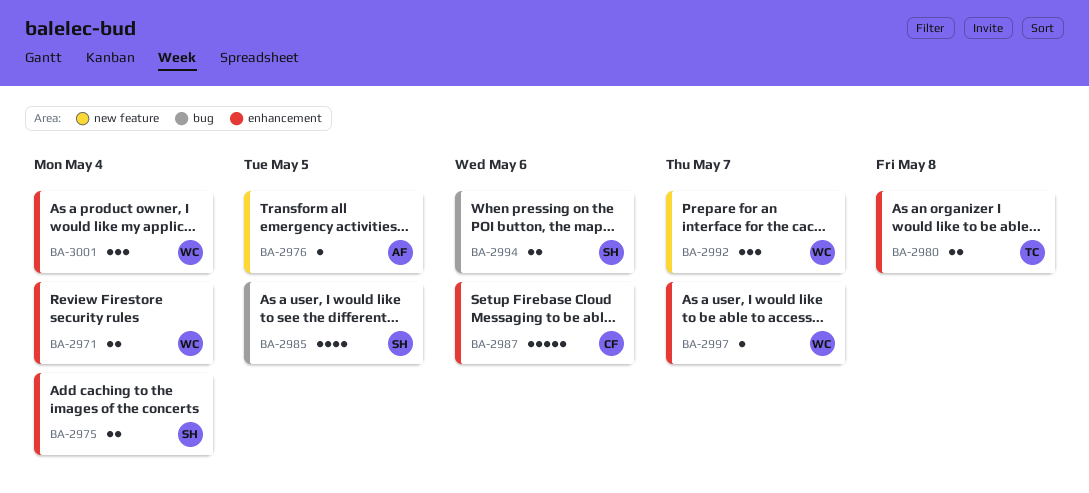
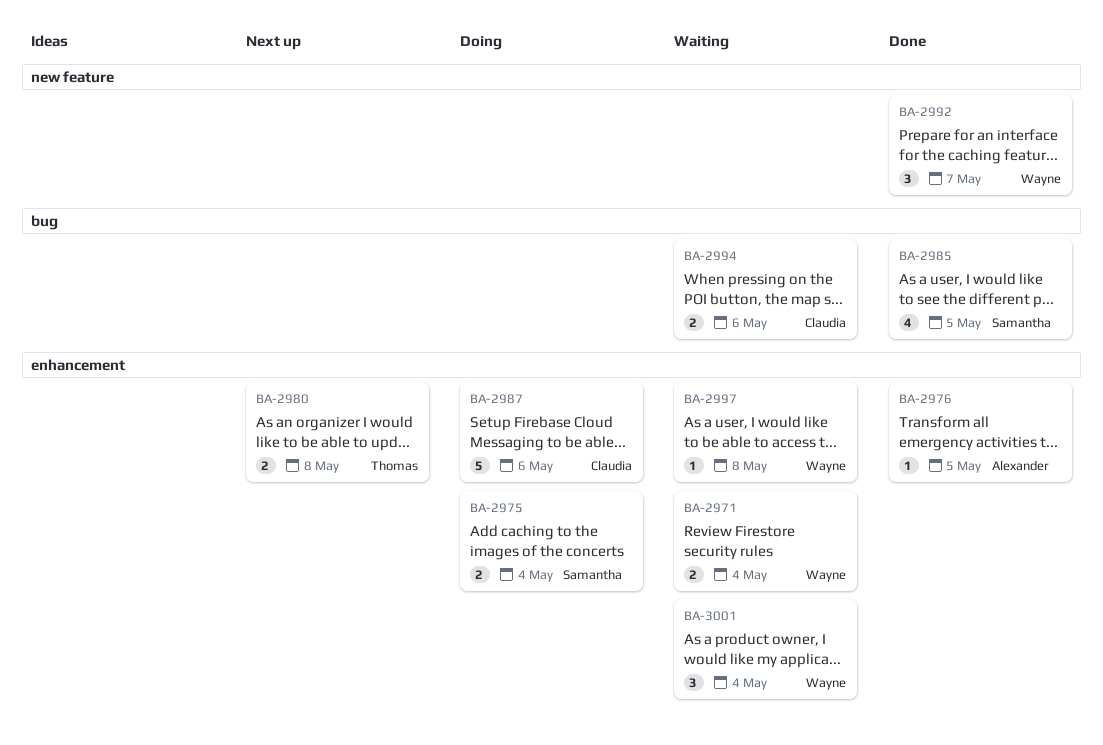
BA-2976, label: new feature -> enhancement
BA-2994, owner: Samantha -> Claudia
BA-2997, due: May 7 -> May 8

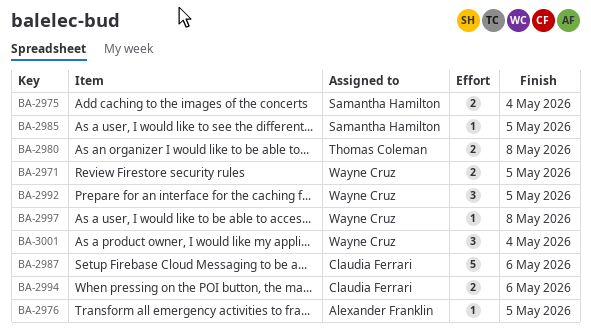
BA-2971, due: May 4 -> May 5
BA-2985, estimate: 4 -> 1
BA-2992, due: May 7 -> May 5

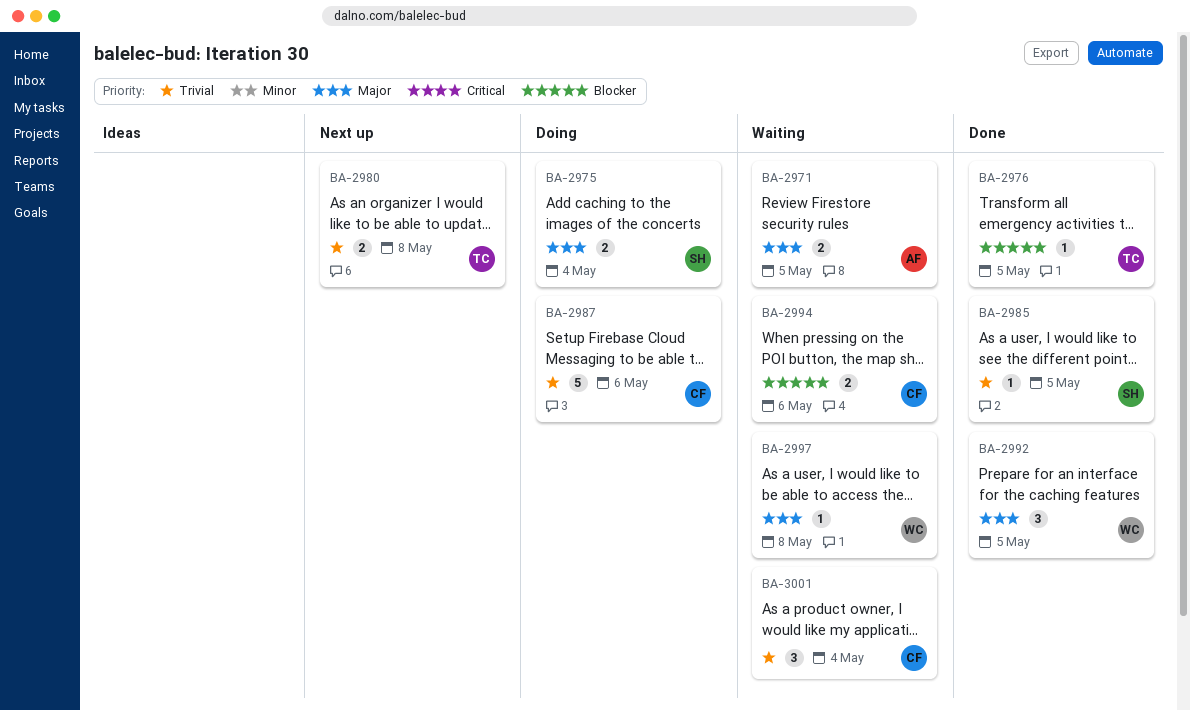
BA-2971, owner: Wayne Cruz -> Alexander Franklin
BA-2976, owner: Alexander Franklin -> Thomas Coleman
BA-3001, owner: Wayne Cruz -> Claudia Ferrari

